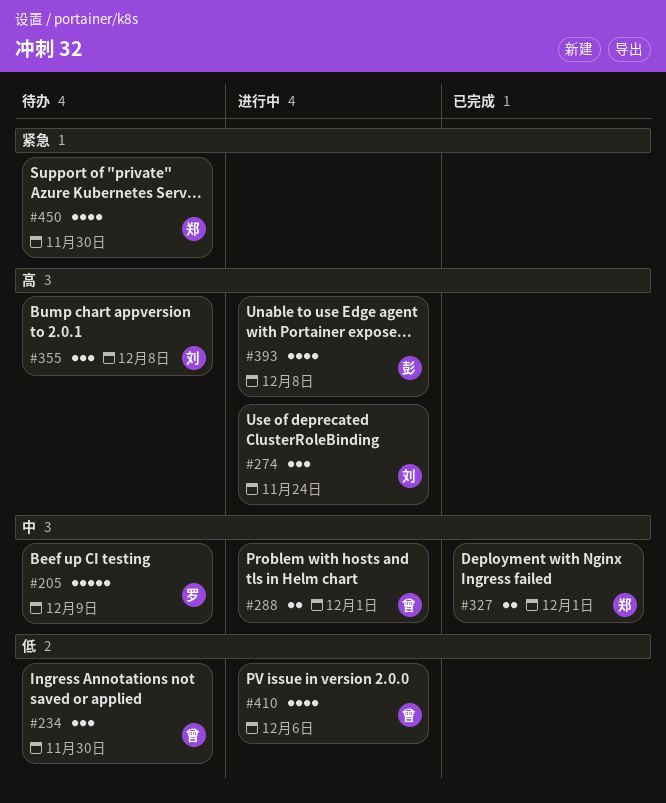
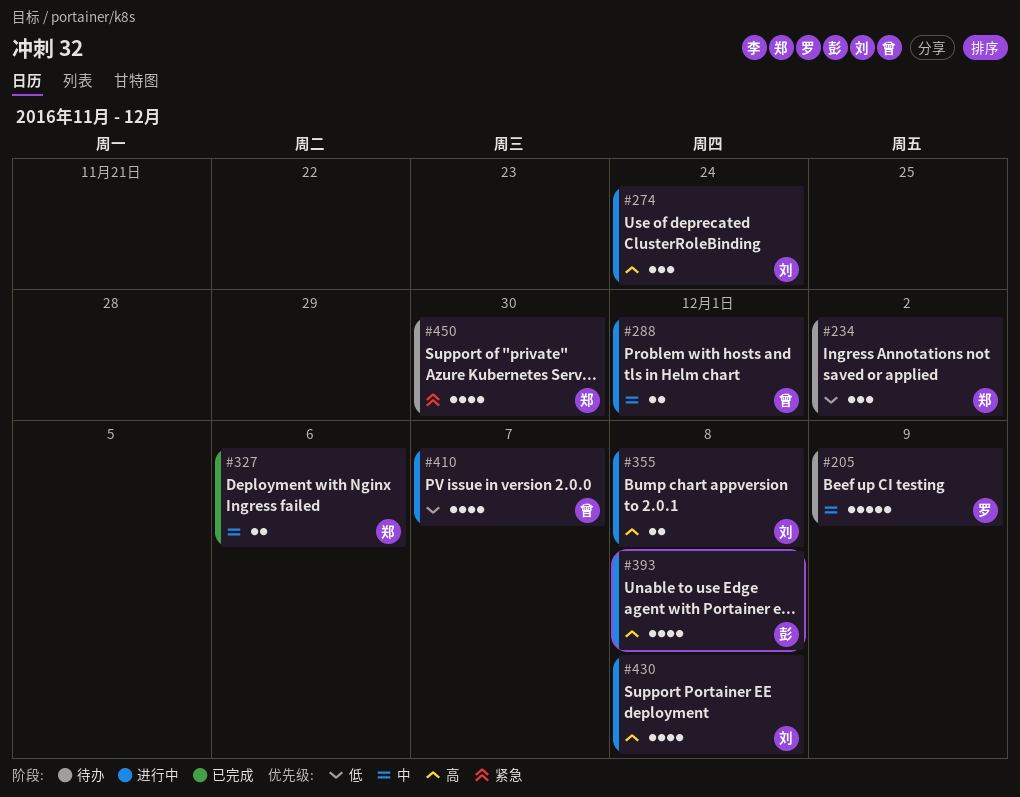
#234, owner: 曾 -> 郑
#234, due: Nov 30 -> Dec 2
#327, due: Dec 1 -> Dec 6
#355, status: 待办 -> 进行中
#355, estimate: 3 -> 2
#410, due: Dec 6 -> Dec 7
#430: none -> present

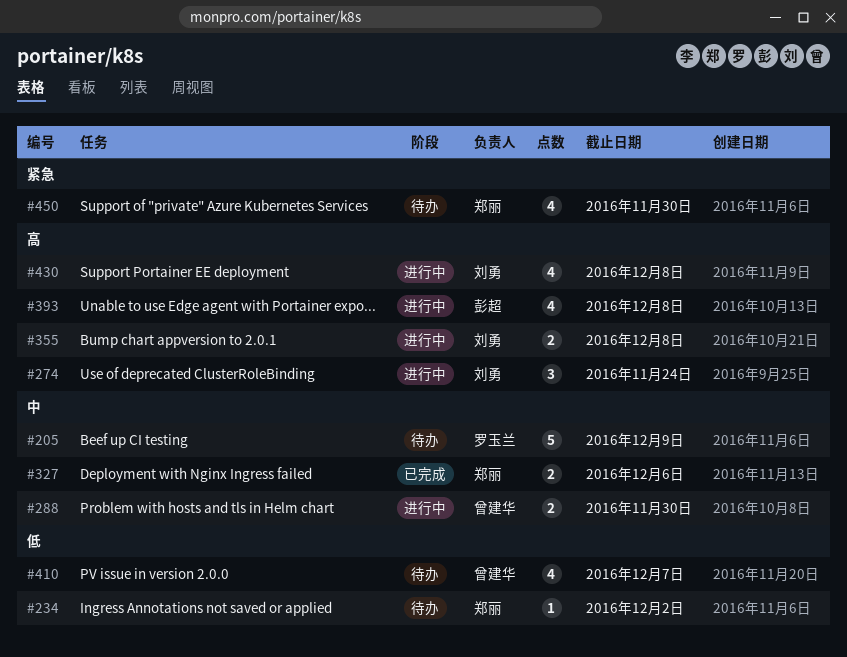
#234, estimate: 3 -> 1
#288, due: Dec 1 -> Nov 30
#410, status: 进行中 -> 待办

